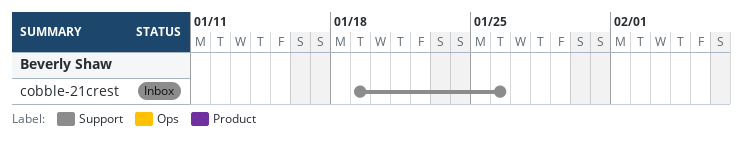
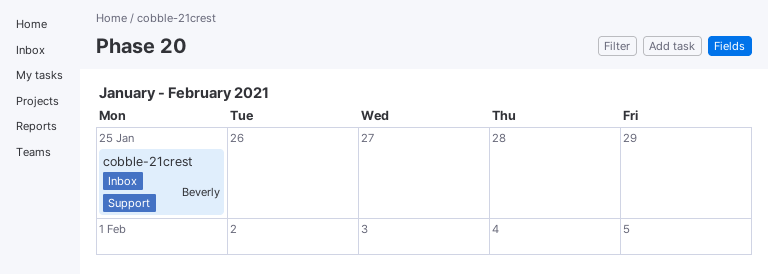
cobble-21crest, due: Jan 26 -> Jan 25

